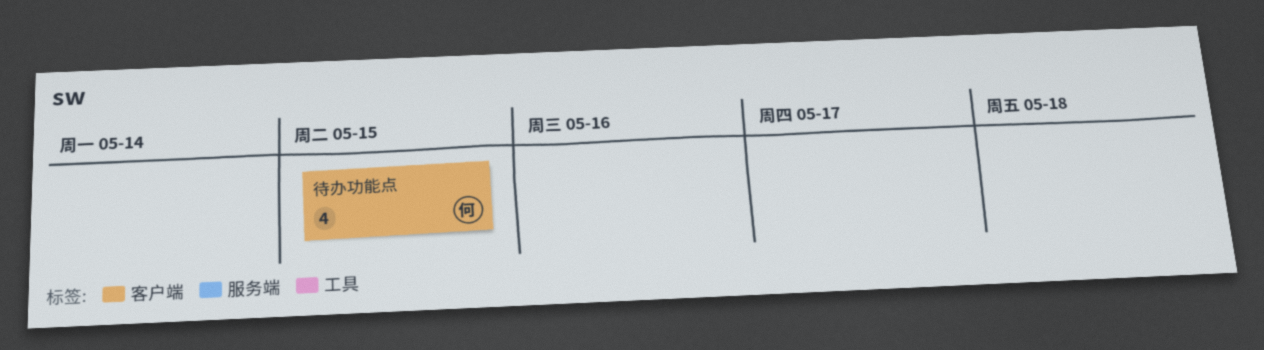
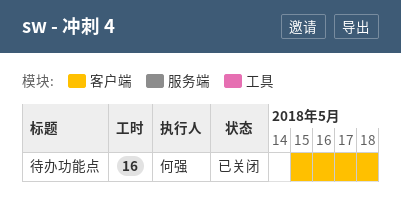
待办功能点, estimate: 4 -> 16
待办功能点, due: May 15 -> May 18

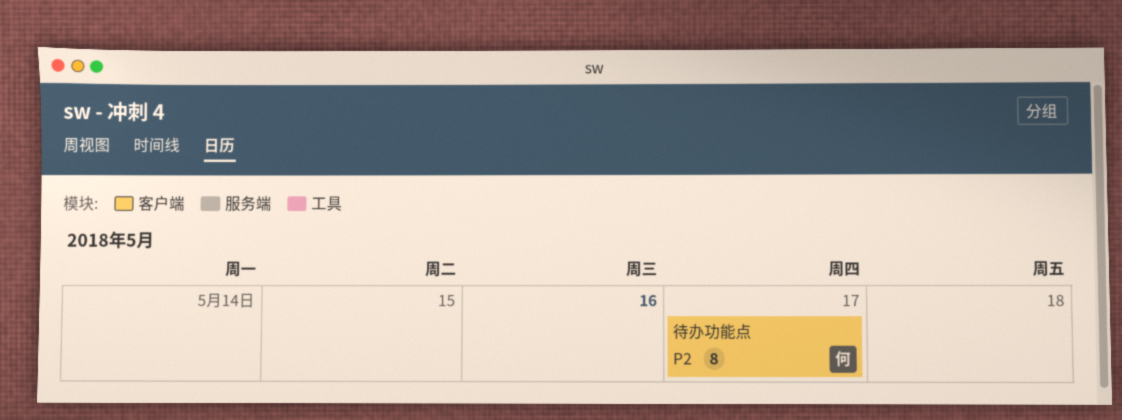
待办功能点, estimate: 16 -> 8
待办功能点, due: May 18 -> May 17

